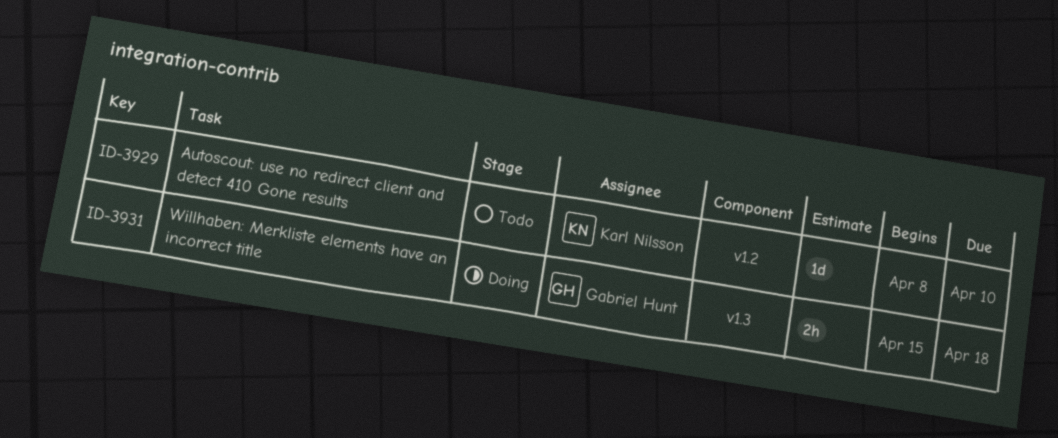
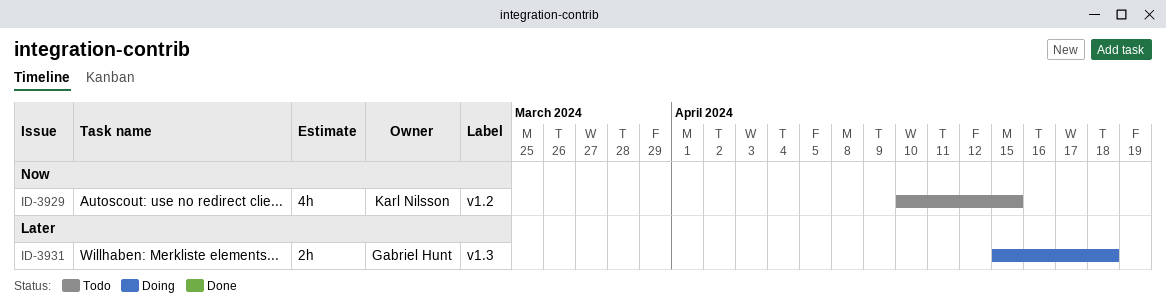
ID-3929, estimate: 1d -> 4h
ID-3929, start: Apr 8 -> Apr 10
ID-3929, due: Apr 10 -> Apr 15

